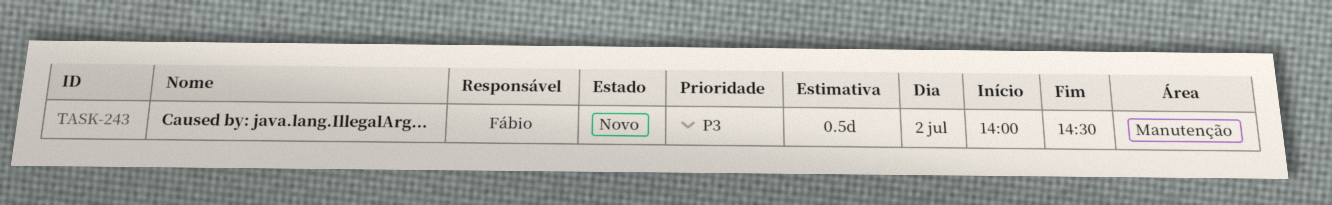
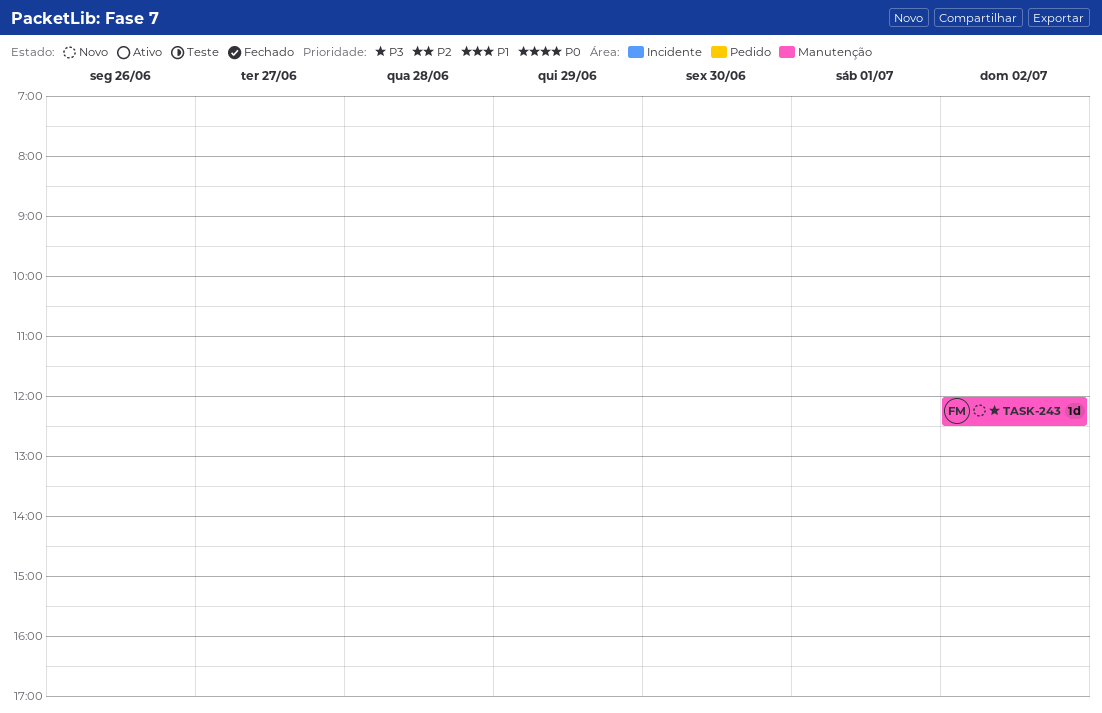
TASK-243, estimate: 0.5d -> 1d
TASK-243, begins: 14:00 -> 12:00
TASK-243, ends: 14:30 -> 12:30

